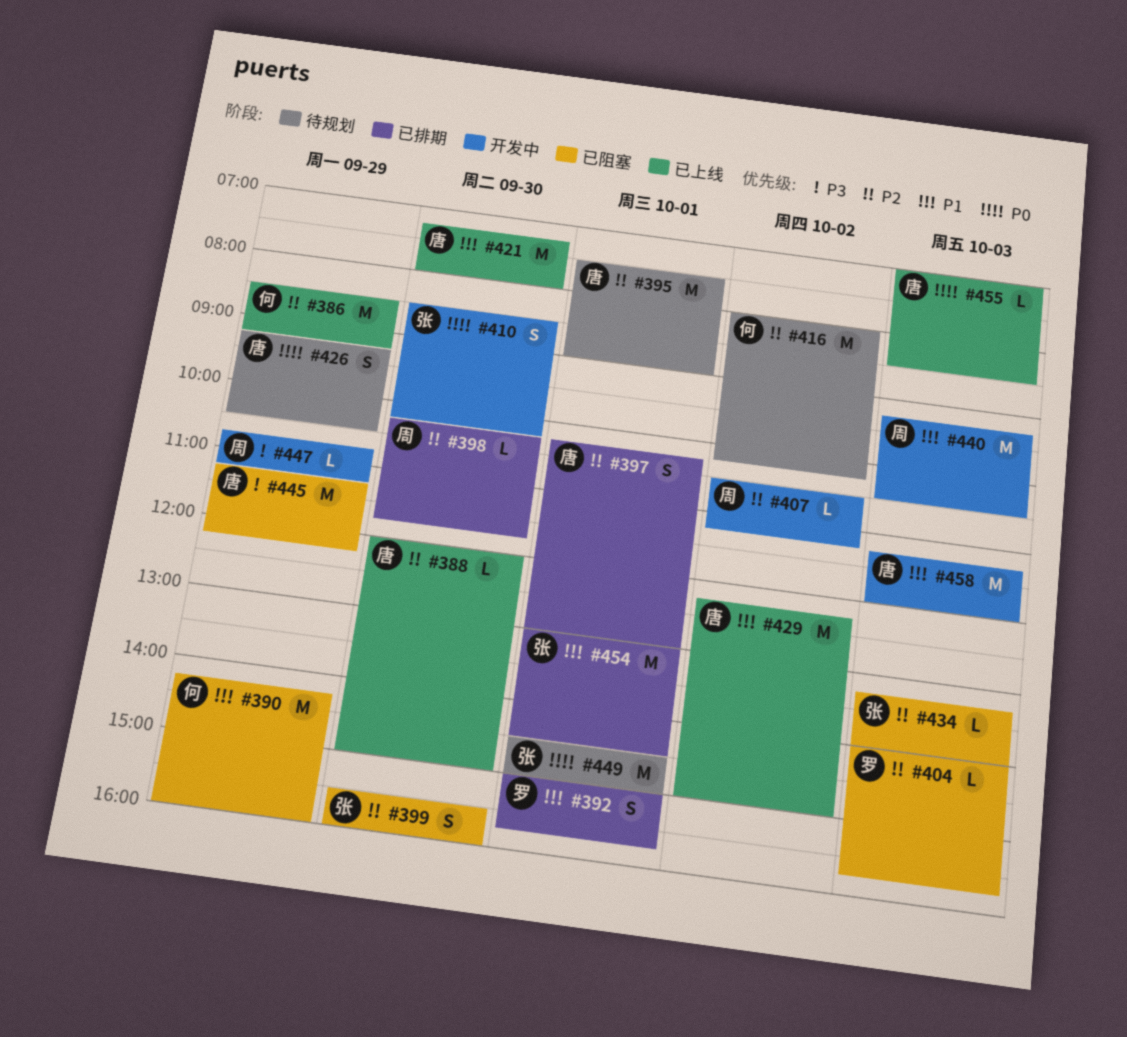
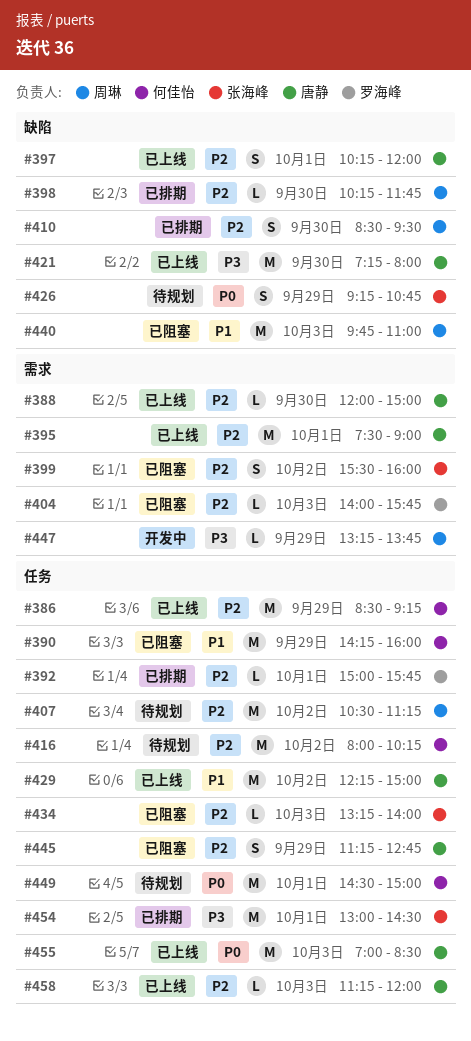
#392, priority: P1 -> P2
#392, estimate: S -> L
#395, status: 待规划 -> 已上线
#397, status: 已排期 -> 已上线
#397, ends: 13:00 -> 12:00
#399, day: Sep 30 -> Oct 2
#407, status: 开发中 -> 待规划
#407, estimate: L -> M
#410, status: 开发中 -> 已排期
#410, owner: 张海峰 -> 周琳
#410, priority: P0 -> P2
#410, ends: 10:15 -> 09:30
#421, priority: P1 -> P3
#426, owner: 唐静 -> 张海峰
#426, ends: 10:30 -> 10:45
#440, status: 开发中 -> 已阻塞
#440, begins: 09:15 -> 09:45
#440, ends: 10:30 -> 11:00
#445, priority: P3 -> P2
#445, estimate: M -> S
#445, ends: 12:15 -> 12:45
#447, begins: 10:45 -> 13:15
#447, ends: 11:15 -> 13:45
#449, owner: 张海峰 -> 何佳怡
#454, priority: P1 -> P3
#455, estimate: L -> M
#458, status: 开发中 -> 已上线
#458, priority: P1 -> P2
#458, estimate: M -> L

